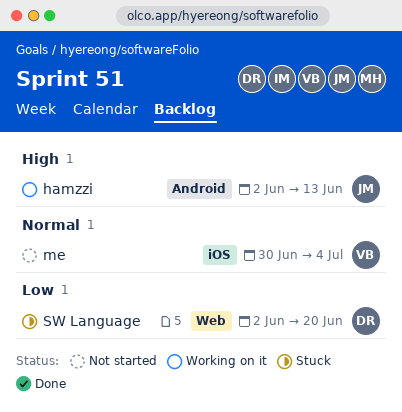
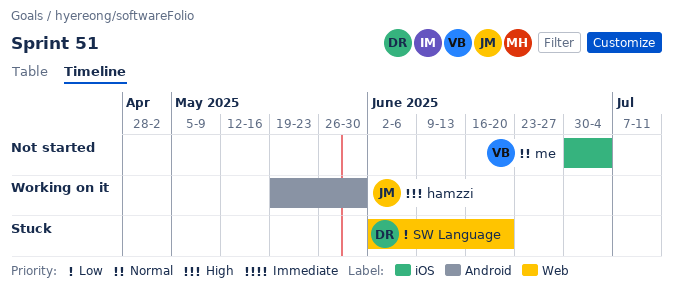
hamzzi, start: Jun 2 -> May 19
hamzzi, due: Jun 13 -> May 30

